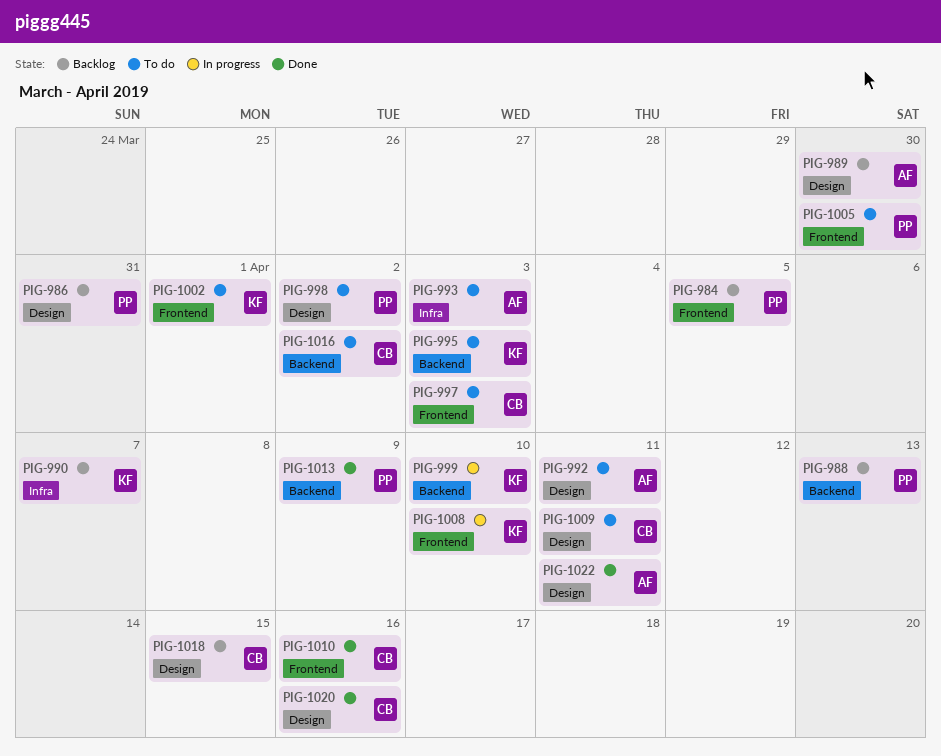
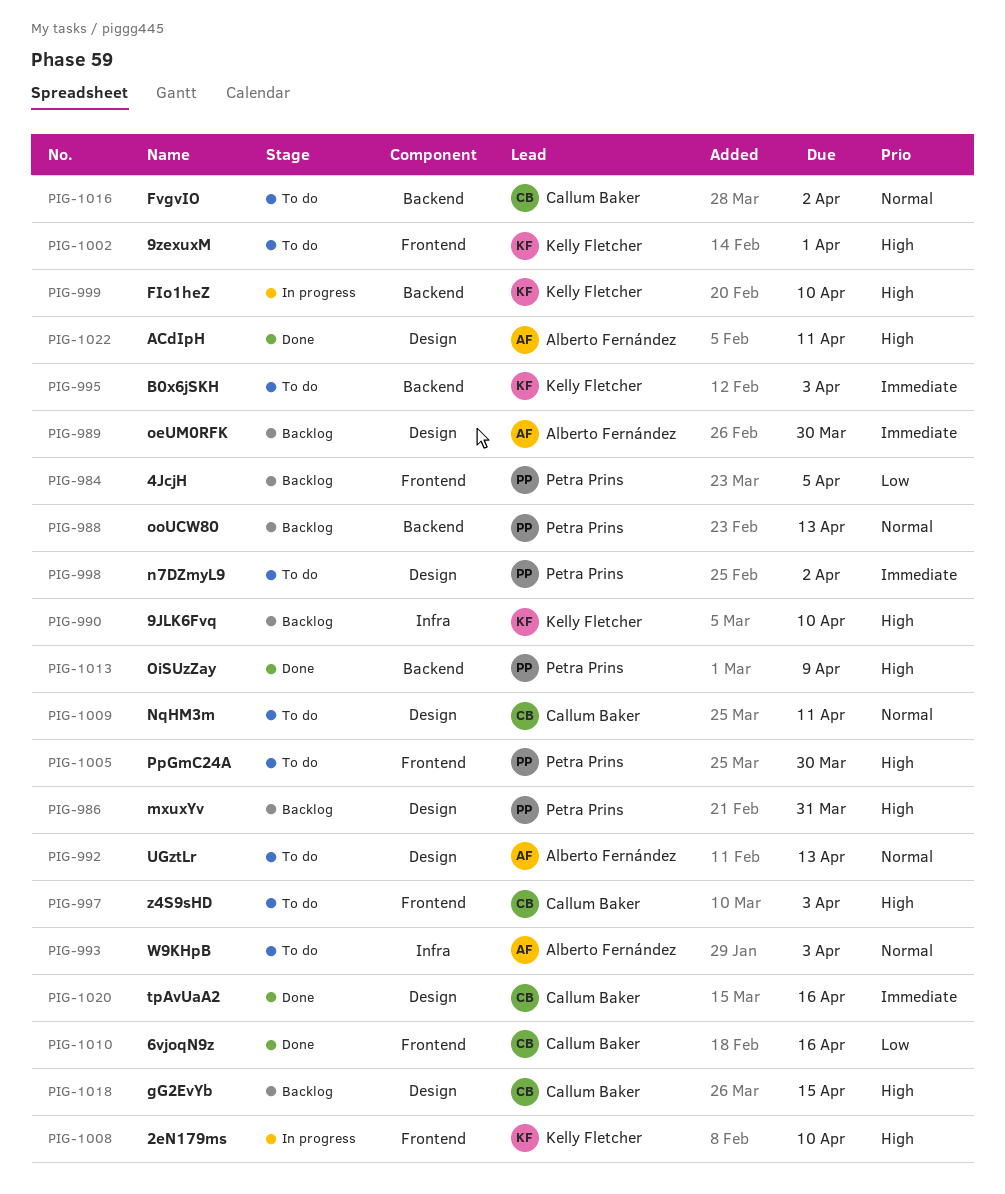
PIG-990, due: Apr 7 -> Apr 10
PIG-992, due: Apr 11 -> Apr 13

